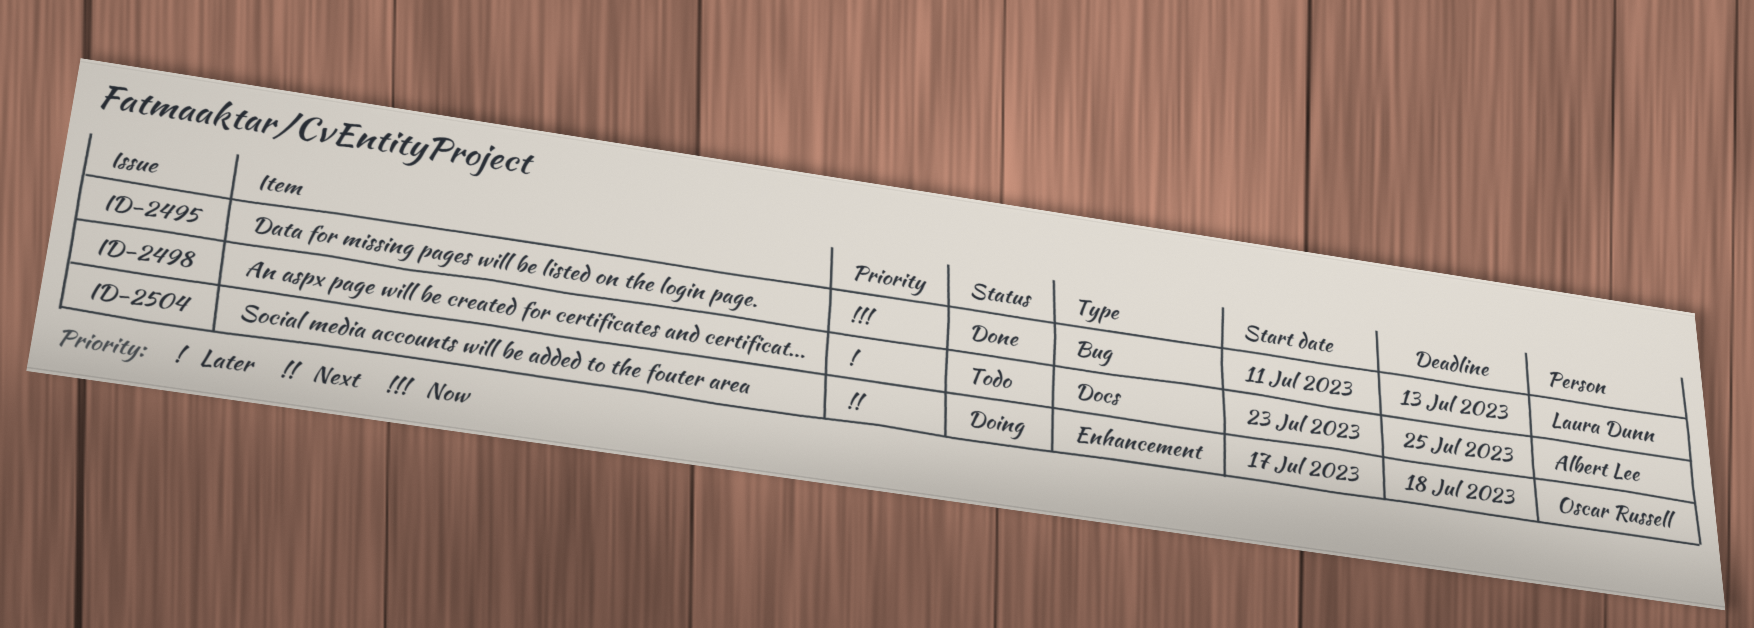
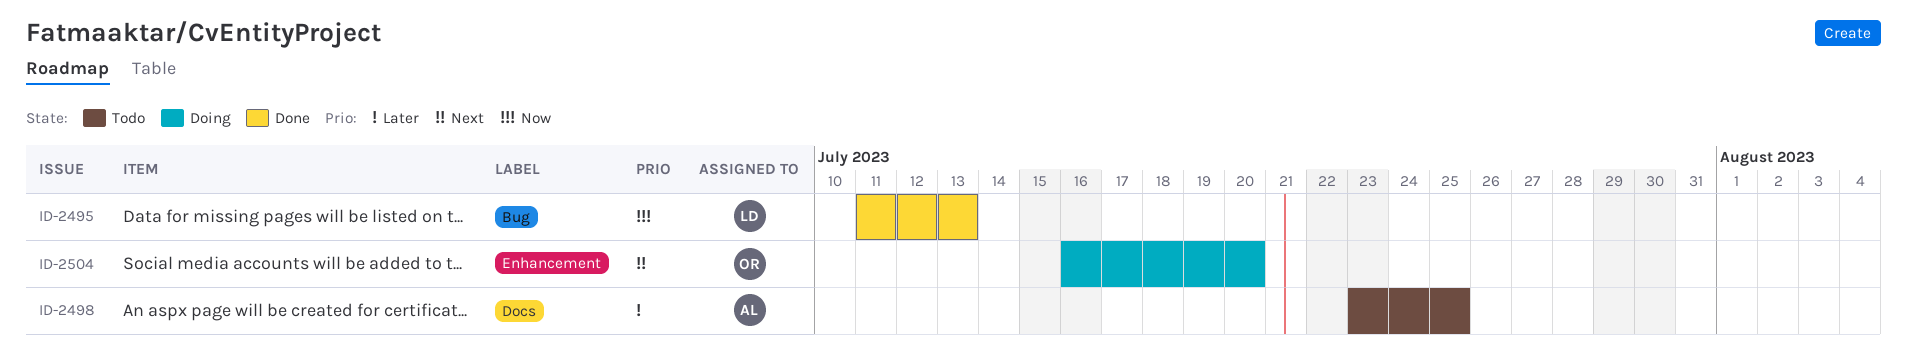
ID-2504, start: Jul 17 -> Jul 16
ID-2504, due: Jul 18 -> Jul 20

